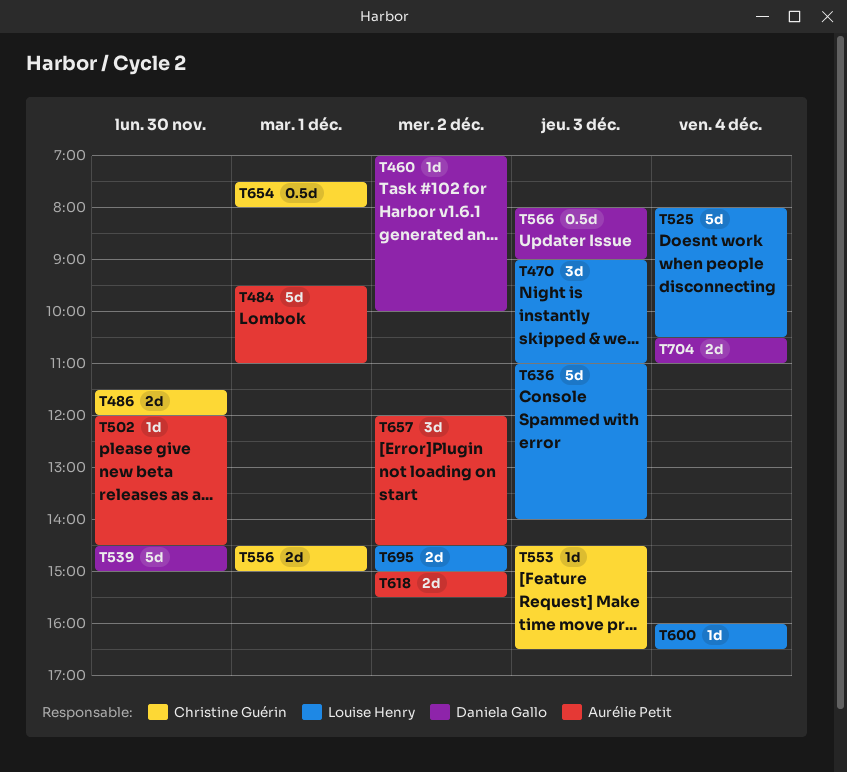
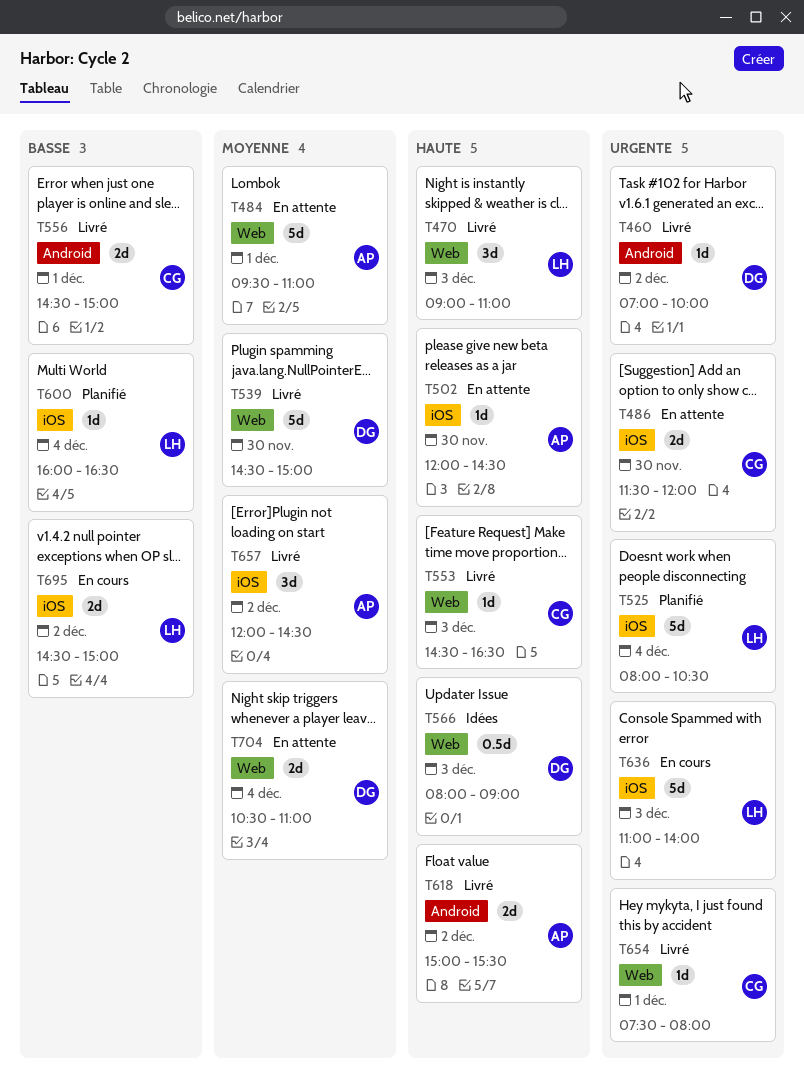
T654, estimate: 0.5d -> 1d

